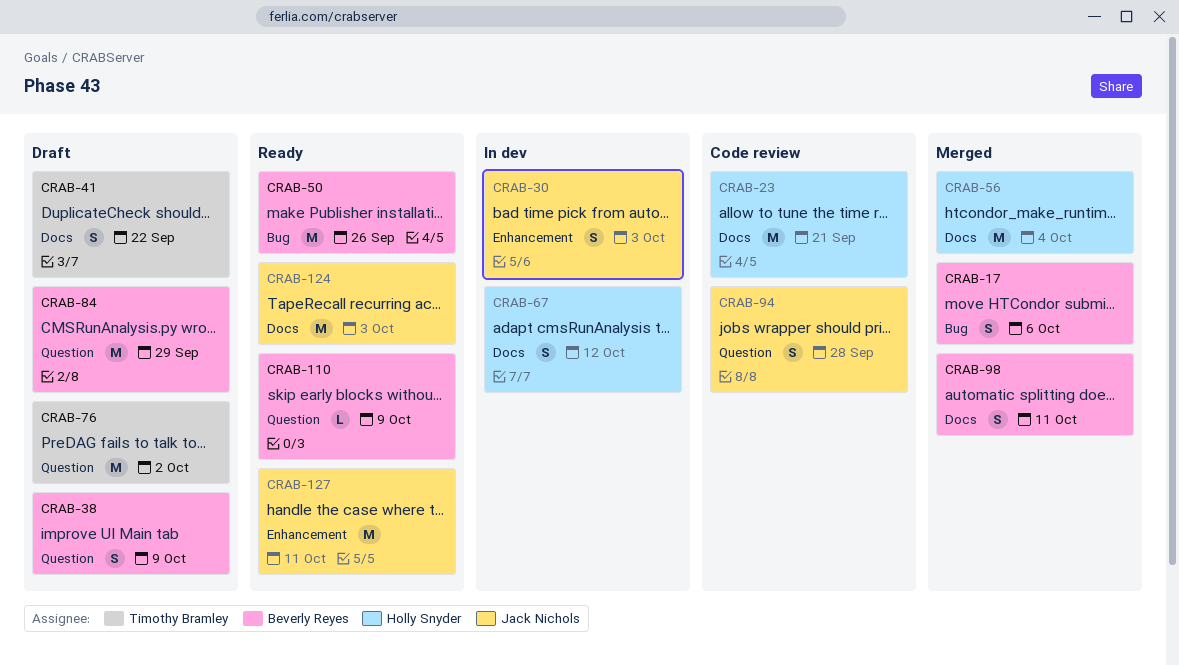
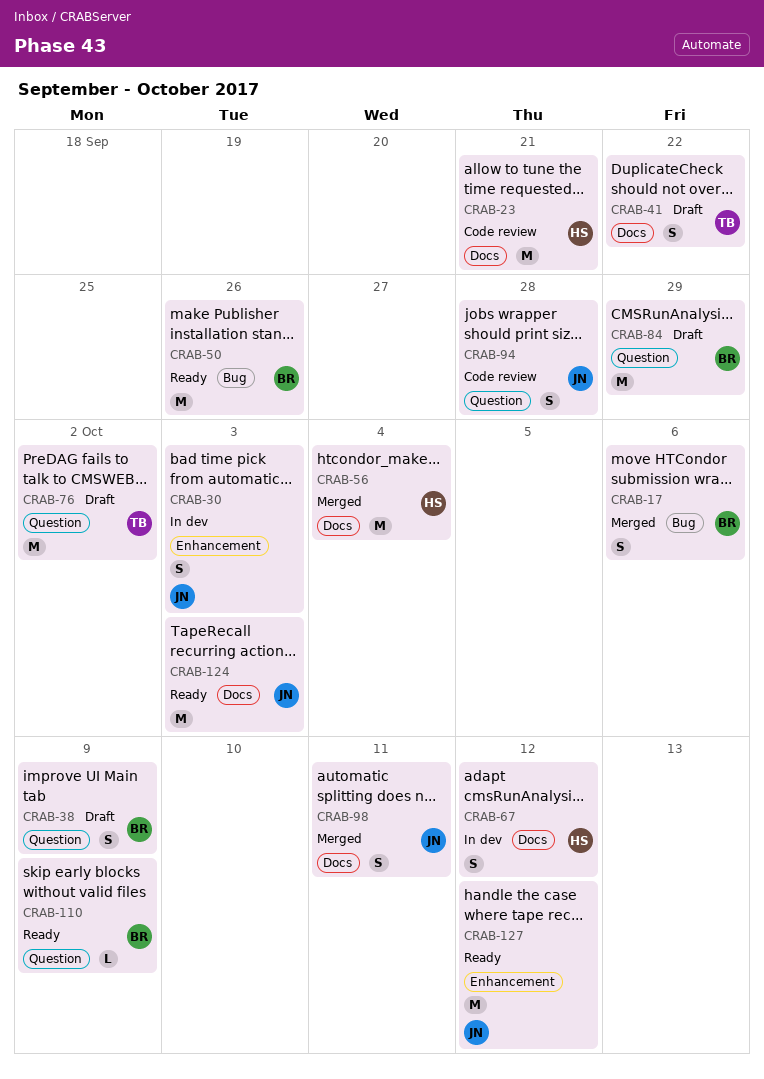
CRAB-98, owner: Beverly Reyes -> Jack Nichols
CRAB-127, due: Oct 11 -> Oct 12

